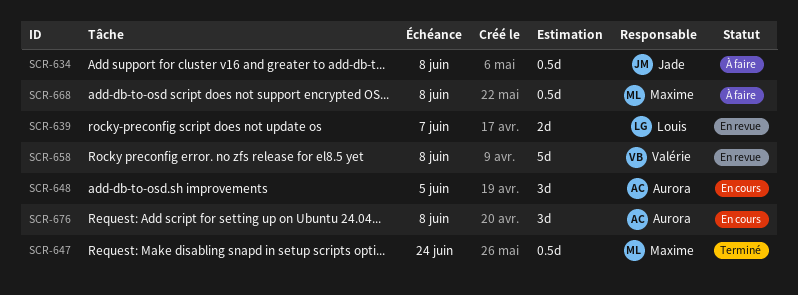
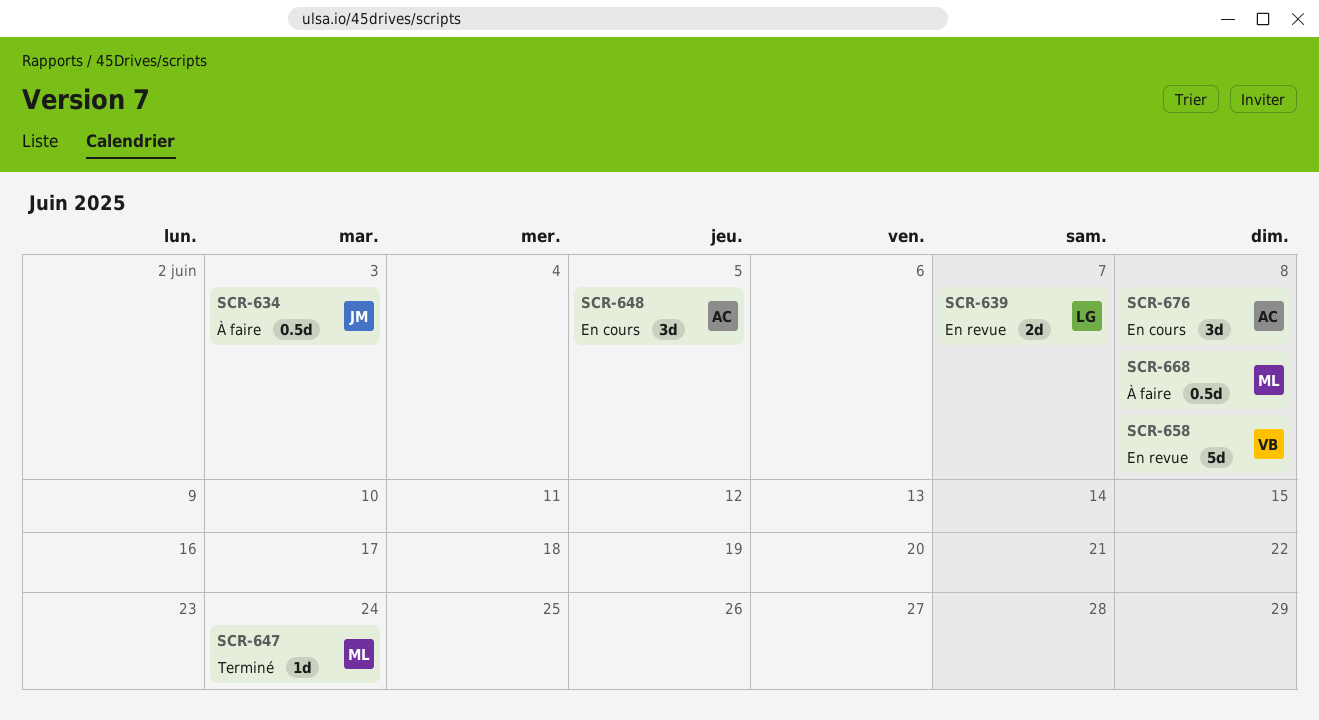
SCR-634, due: Jun 8 -> Jun 3
SCR-647, estimate: 0.5d -> 1d

